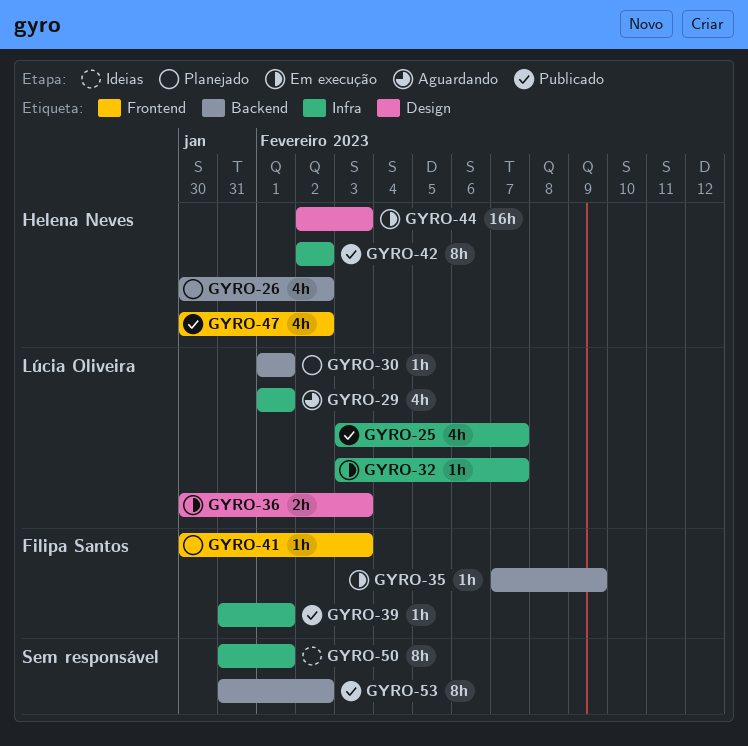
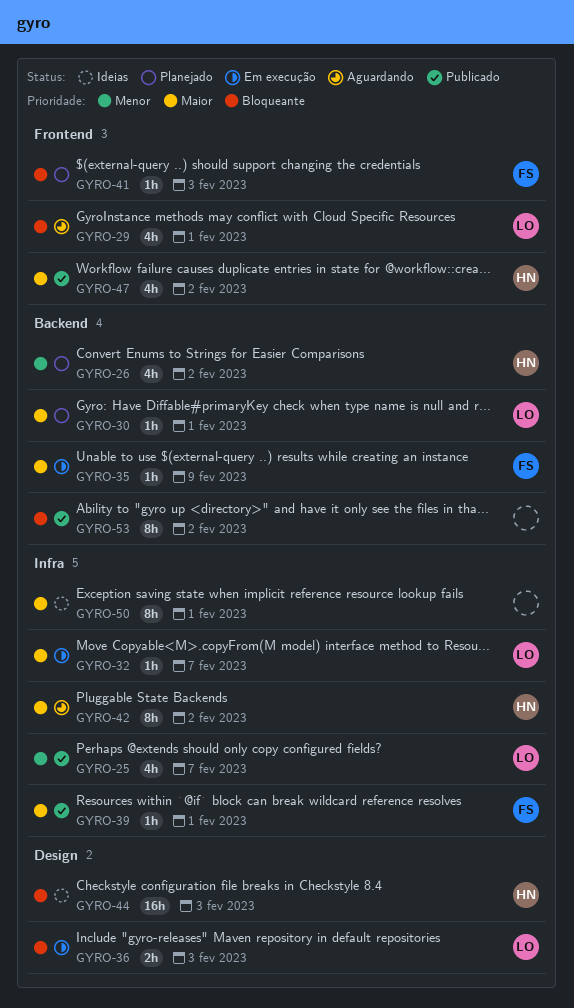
GYRO-29, label: Infra -> Frontend
GYRO-42, status: Publicado -> Aguardando
GYRO-44, status: Em execução -> Ideias

